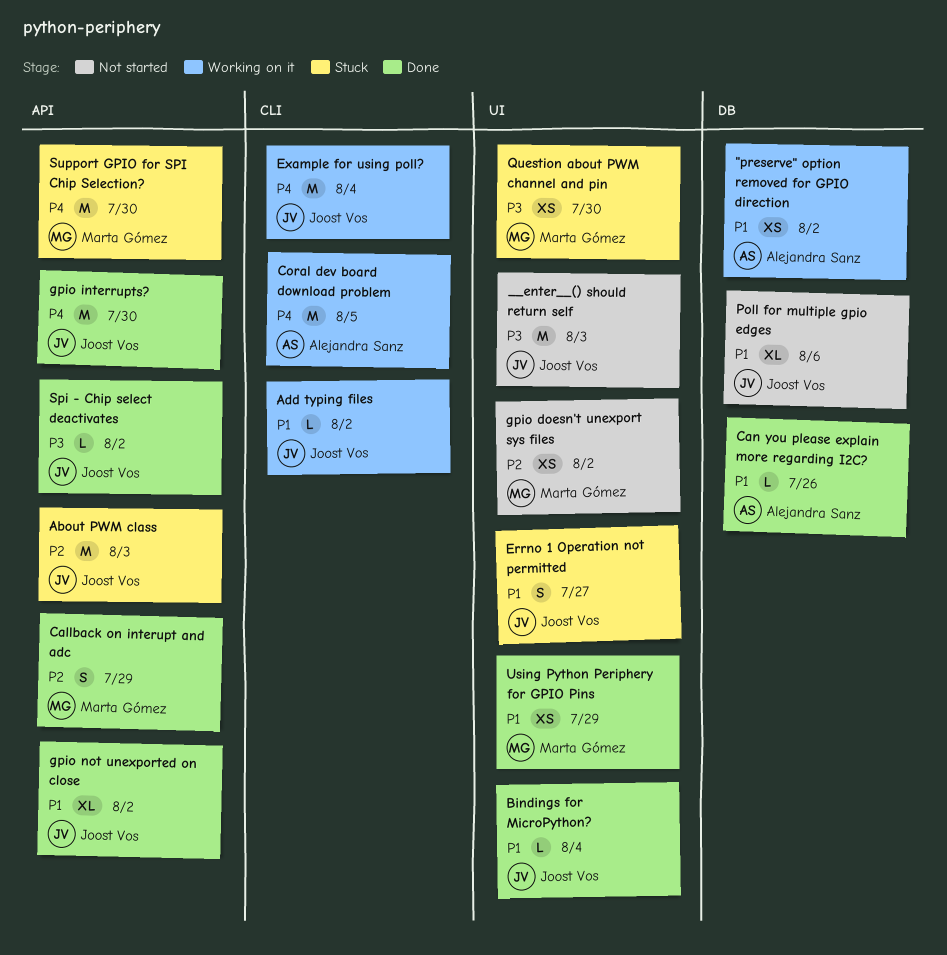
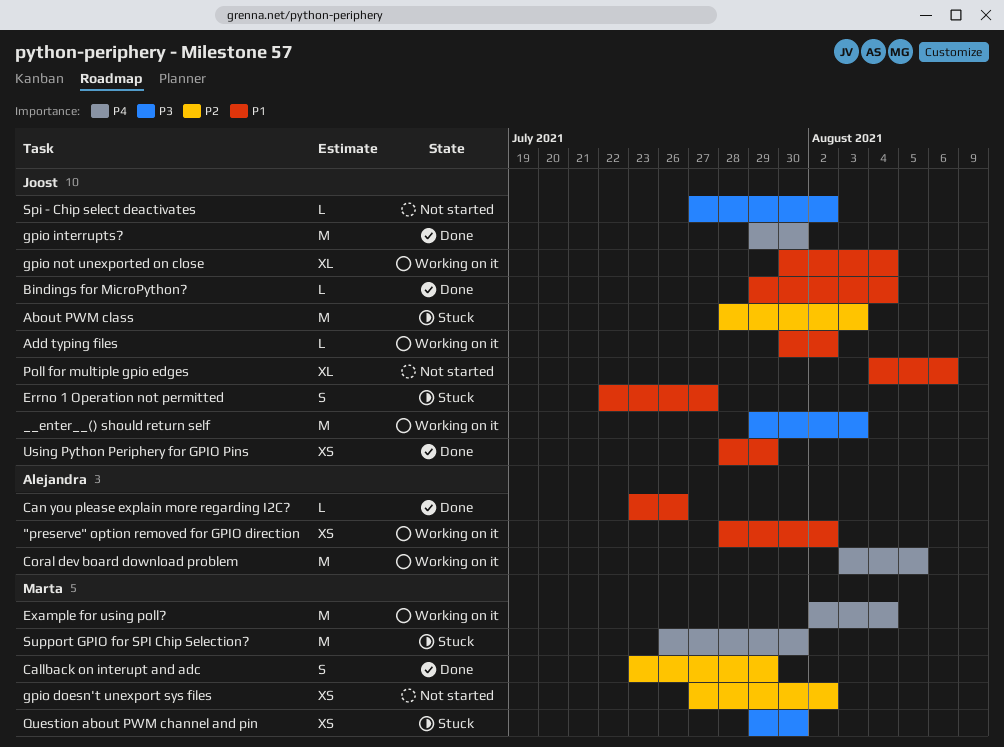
__enter__() should return self, status: Not started -> Working on it
Example for using poll?, owner: Joost Vos -> Marta Gómez
gpio not unexported on close, status: Done -> Working on it
gpio not unexported on close, due: Aug 2 -> Aug 4
Spi - Chip select deactivates, status: Done -> Not started
Using Python Periphery for GPIO Pins, owner: Marta Gómez -> Joost Vos

